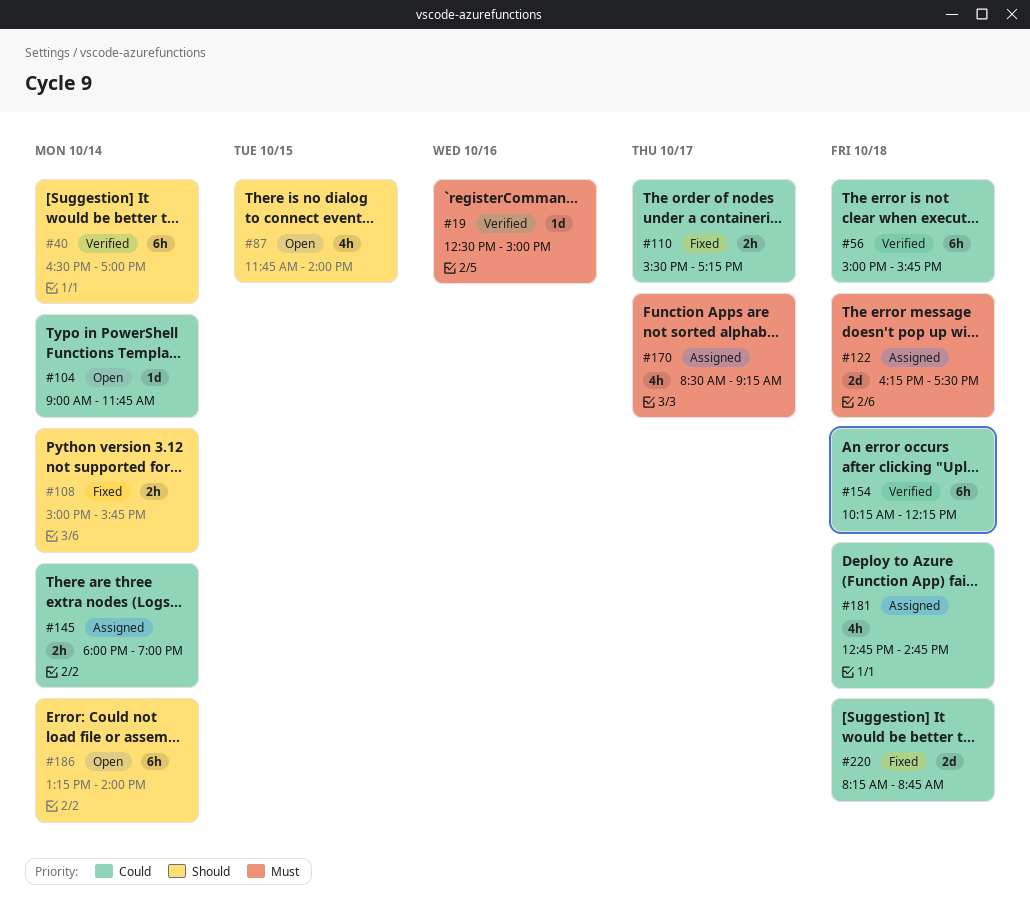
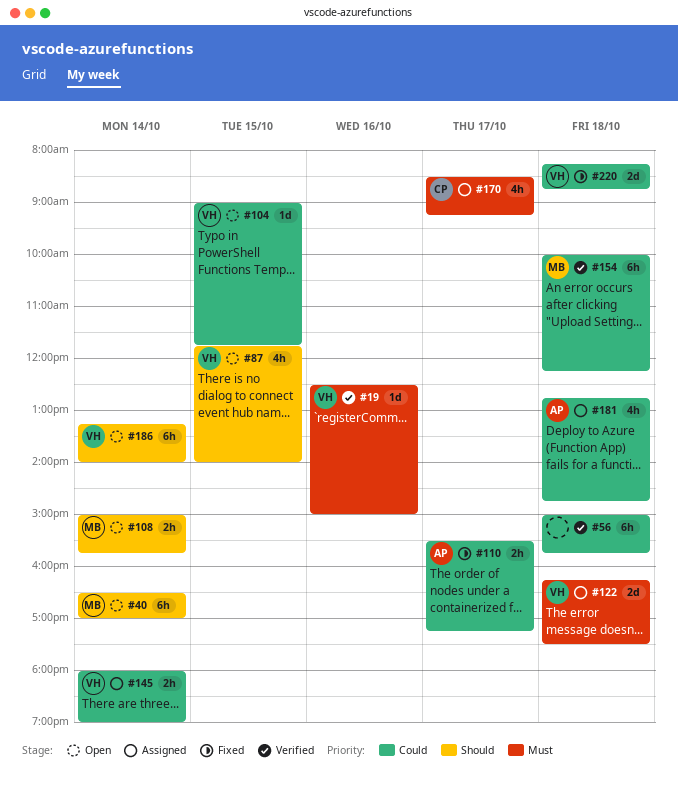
#40, status: Verified -> Open
#104, day: Oct 14 -> Oct 15
#108, status: Fixed -> Open
#154, begins: 10:15 -> 10:00

